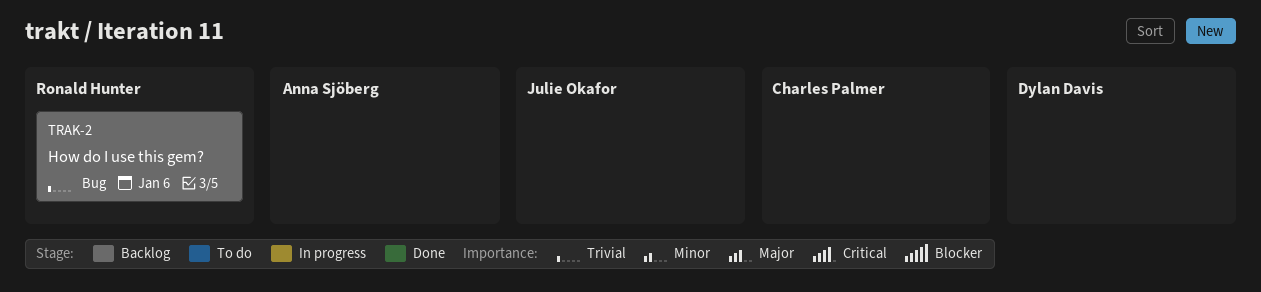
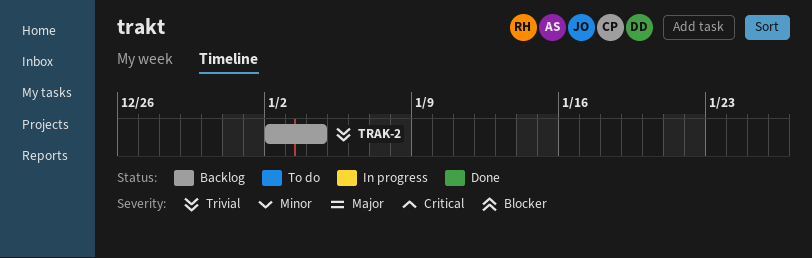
TRAK-2, due: Jan 6 -> Jan 4

